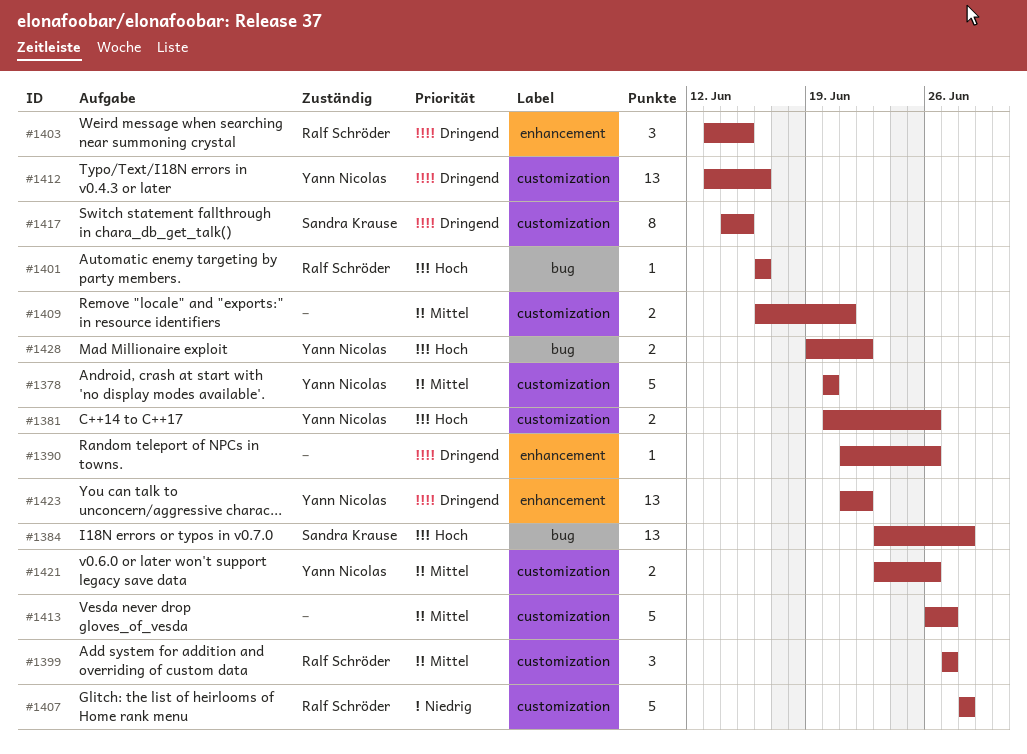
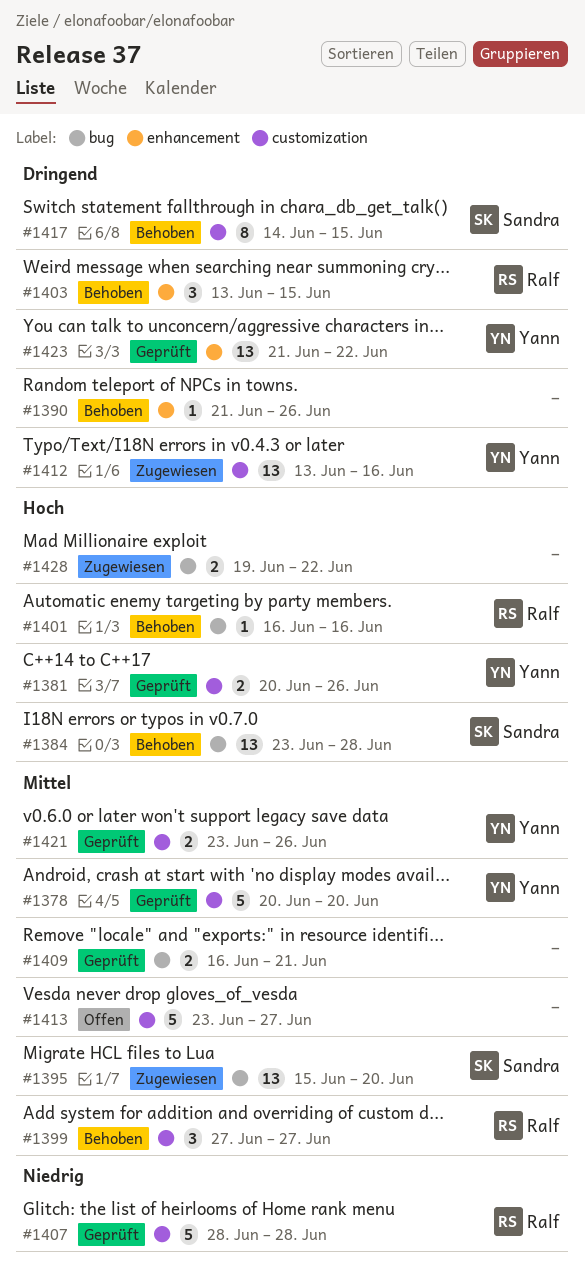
#1395: none -> present
#1409, label: customization -> bug
#1413, start: Jun 26 -> Jun 23
#1428, owner: Yann Nicolas -> none

